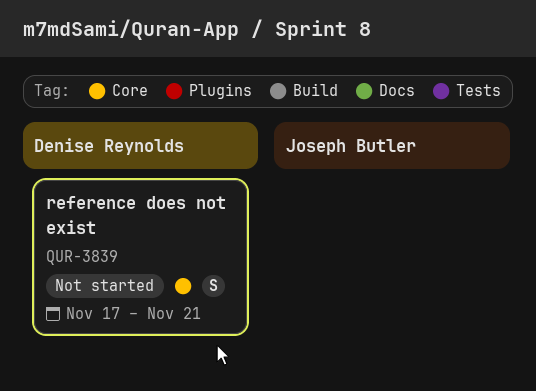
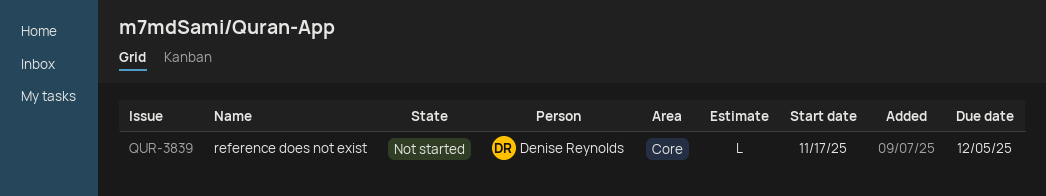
QUR-3839, estimate: S -> L
QUR-3839, due: Nov 21 -> Dec 5

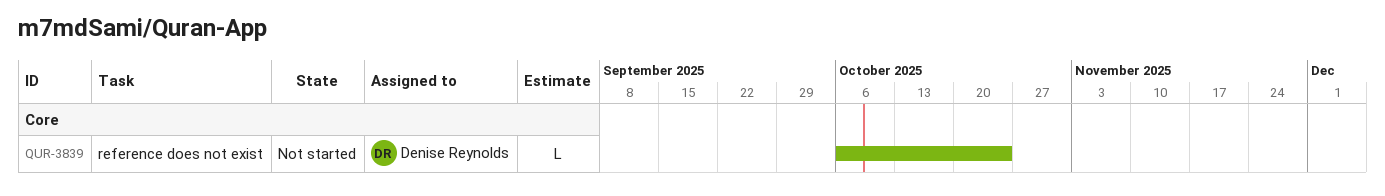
QUR-3839, start: Nov 17 -> Oct 6
QUR-3839, due: Dec 5 -> Oct 24

